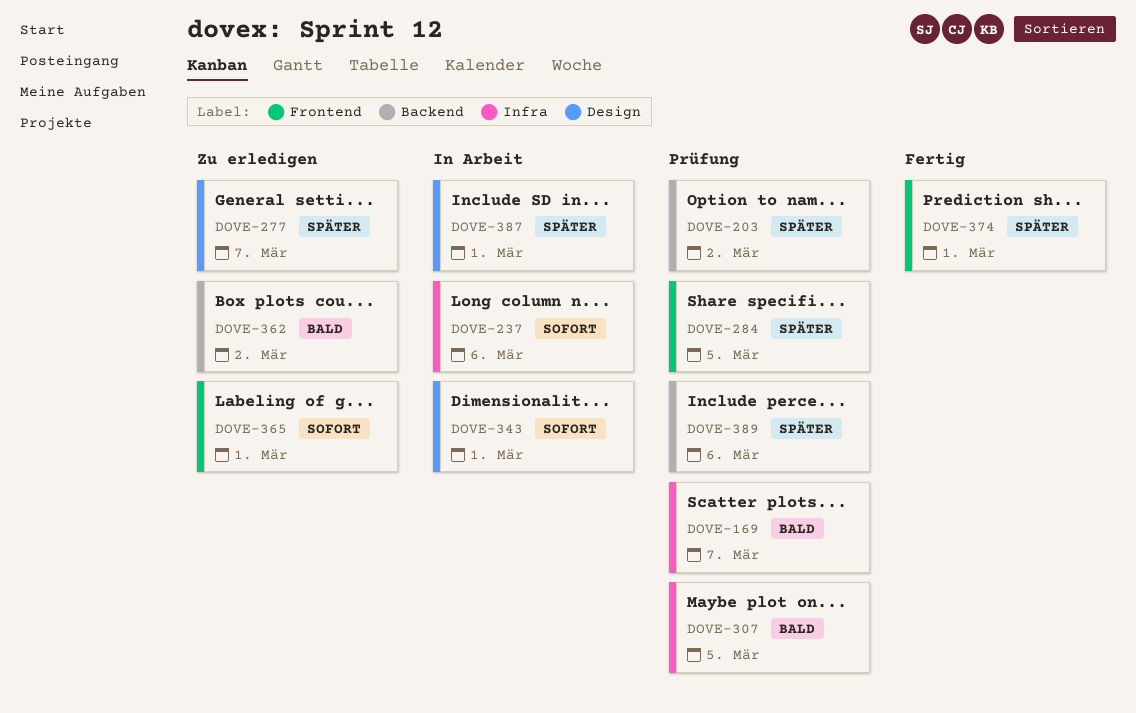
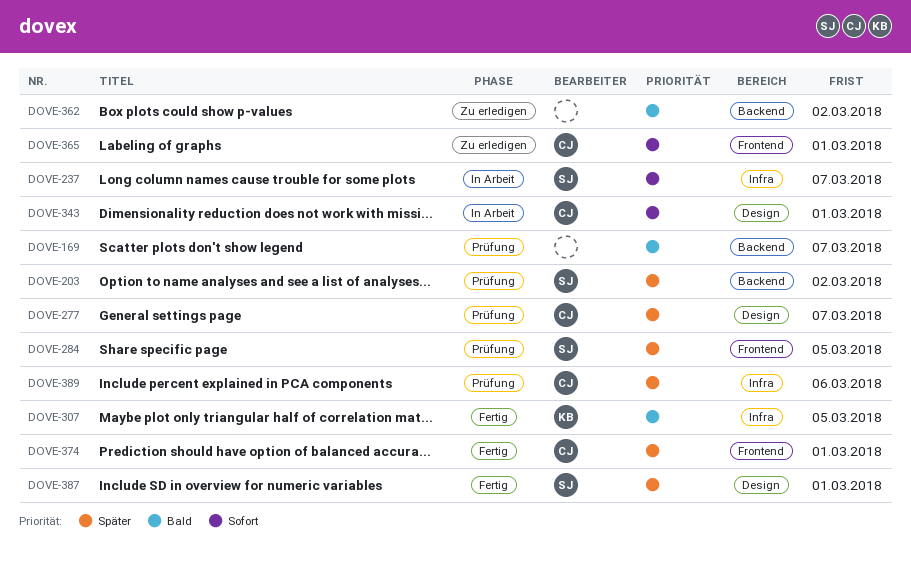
DOVE-169, label: Infra -> Backend
DOVE-237, due: Mar 6 -> Mar 7
DOVE-277, status: Zu erledigen -> Prüfung
DOVE-307, status: Prüfung -> Fertig
DOVE-387, status: In Arbeit -> Fertig
DOVE-389, label: Backend -> Infra

